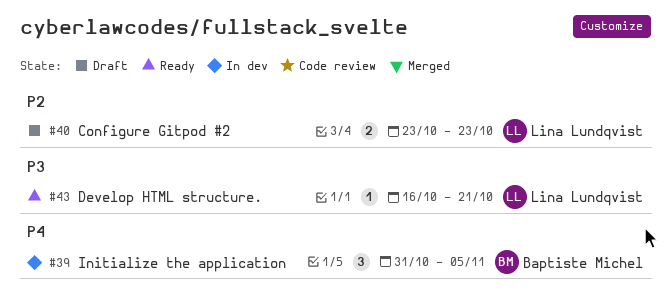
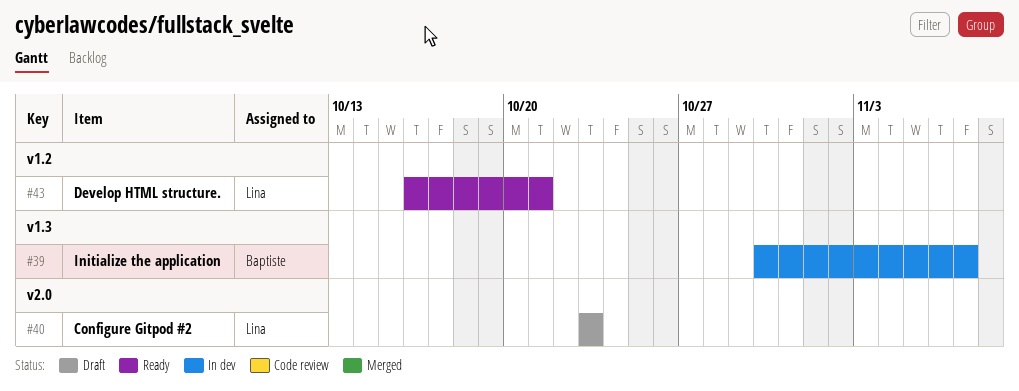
#39, start: Oct 31 -> Oct 30
#39, due: Nov 5 -> Nov 7

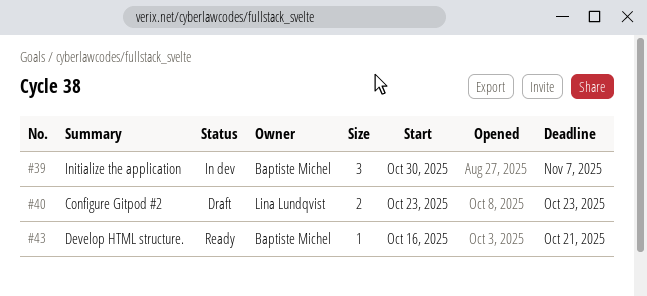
#43, owner: Lina Lundqvist -> Baptiste Michel

